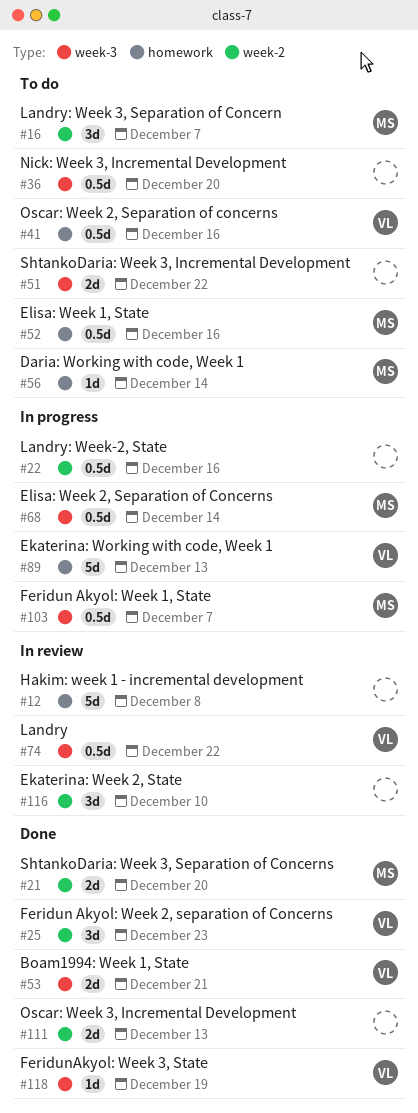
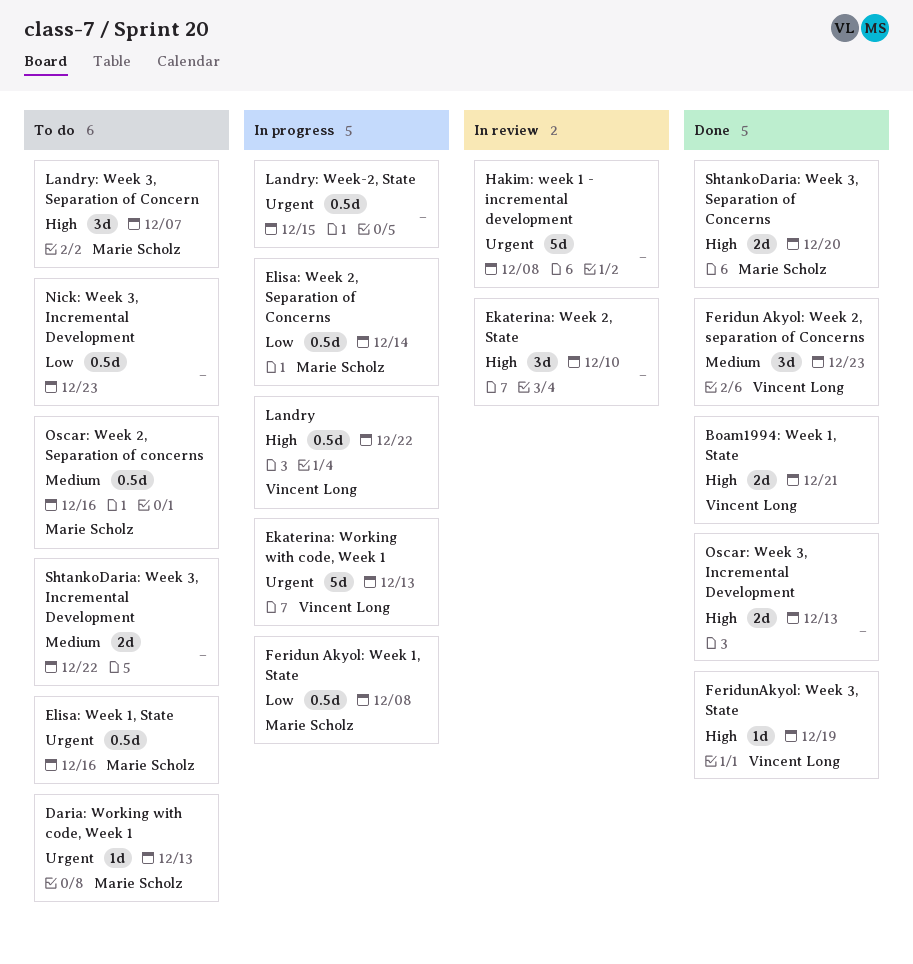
Daria: Working with code, Week 1, due: Dec 14 -> Dec 13
Feridun Akyol: Week 1, State, due: Dec 7 -> Dec 8
Landry, status: In review -> In progress
Landry: Week-2, State, due: Dec 16 -> Dec 15
Nick: Week 3, Incremental Development, due: Dec 20 -> Dec 23
Oscar: Week 2, Separation of concerns, owner: Vincent Long -> Marie Scholz

